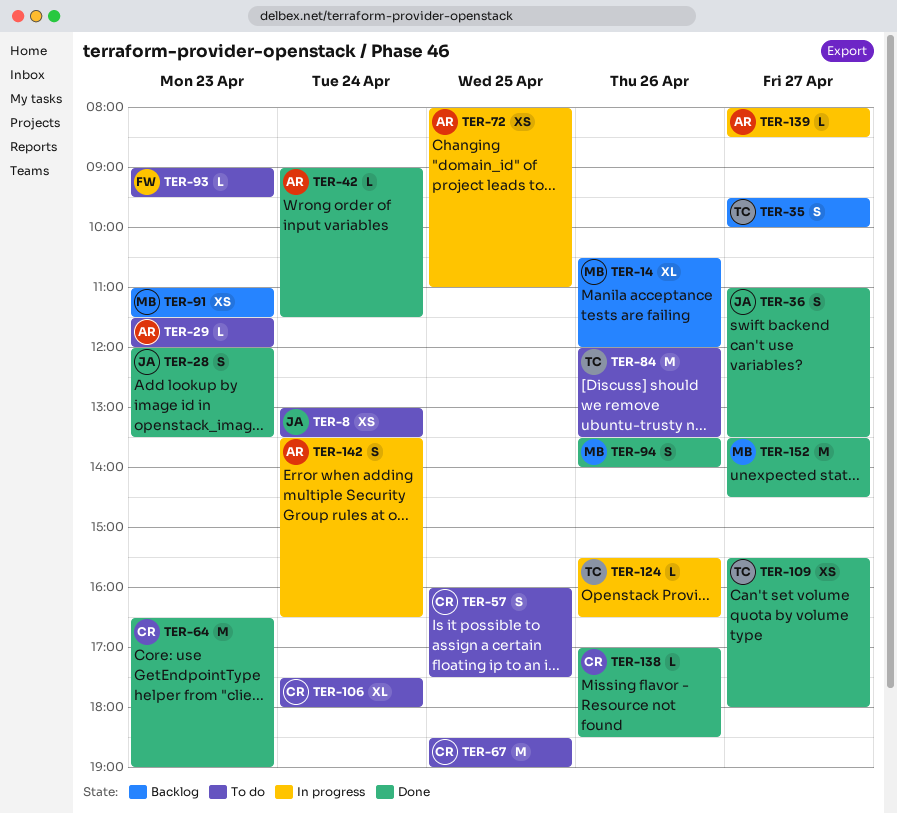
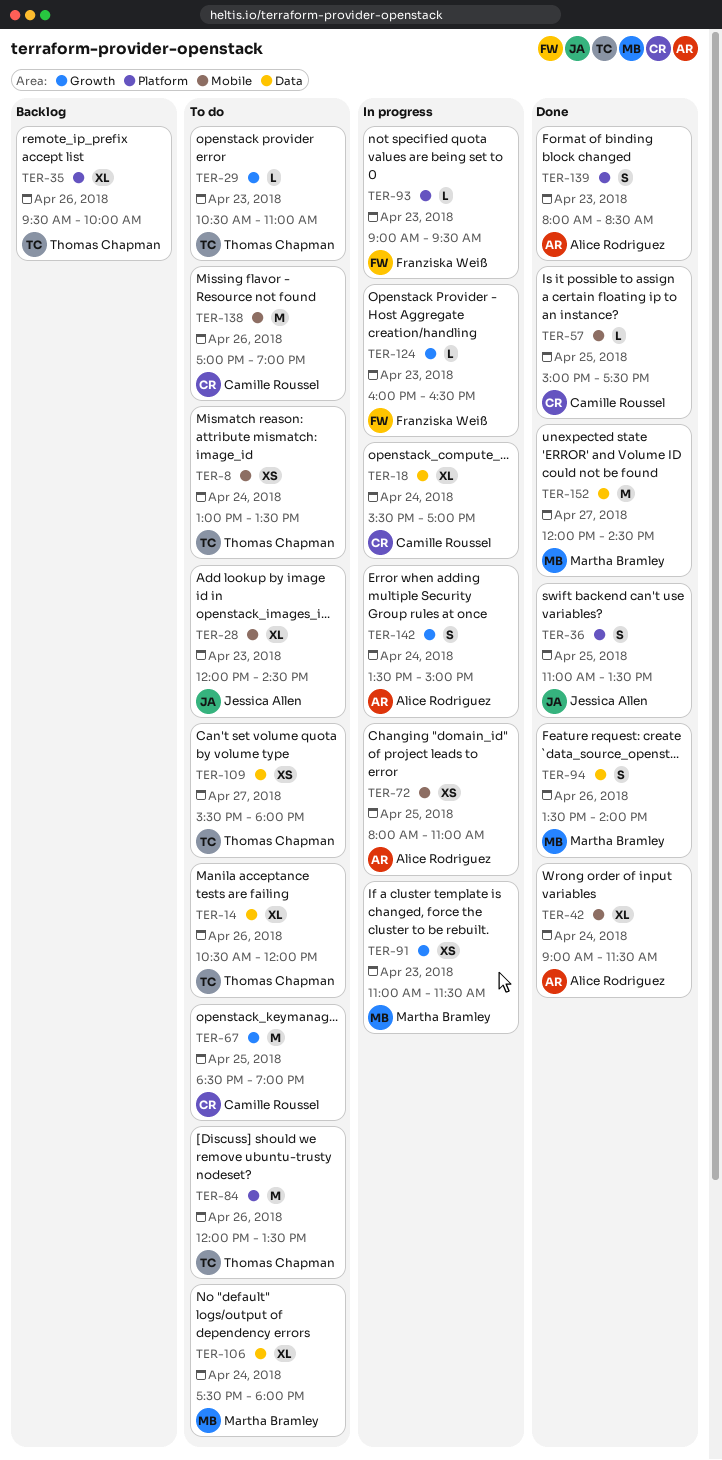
TER-8, owner: Jessica Allen -> Thomas Chapman
TER-14, status: Backlog -> To do
TER-14, owner: Martha Bramley -> Thomas Chapman
TER-18: none -> present
TER-28, status: Done -> To do
TER-28, estimate: S -> XL
TER-28, ends: 13:30 -> 14:30
TER-29, owner: Alice Rodriguez -> Thomas Chapman
TER-29, begins: 11:30 -> 10:30
TER-29, ends: 12:00 -> 11:00
TER-35, estimate: S -> XL
TER-35, day: Apr 27 -> Apr 26
TER-36, day: Apr 27 -> Apr 25
TER-42, estimate: L -> XL
TER-57, status: To do -> Done
TER-57, estimate: S -> L
TER-57, begins: 16:00 -> 15:00
TER-64: present -> none
TER-91, status: Backlog -> In progress
TER-93, status: To do -> In progress
TER-106, owner: Camille Roussel -> Martha Bramley
TER-109, status: Done -> To do
TER-124, owner: Thomas Chapman -> Franziska Weiß
TER-124, day: Apr 26 -> Apr 23
TER-124, begins: 15:30 -> 16:00
TER-138, status: Done -> To do
TER-138, estimate: L -> M
TER-138, ends: 18:30 -> 19:00
TER-139, status: In progress -> Done
TER-139, estimate: L -> S
TER-139, day: Apr 27 -> Apr 23
TER-142, ends: 16:30 -> 15:00
TER-152, begins: 13:30 -> 12:00

